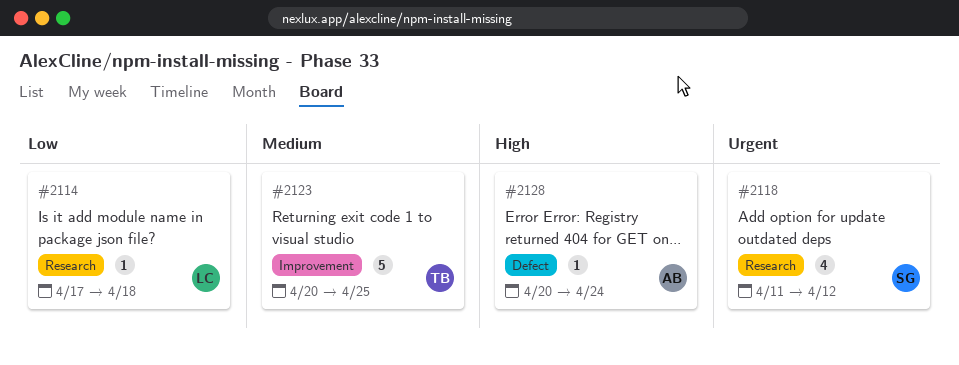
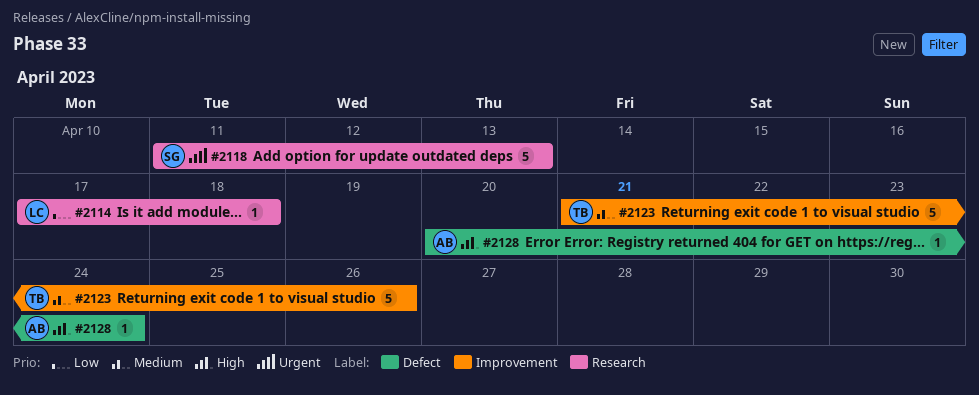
#2118, estimate: 4 -> 5
#2118, due: Apr 12 -> Apr 13
#2123, start: Apr 20 -> Apr 21
#2123, due: Apr 25 -> Apr 26

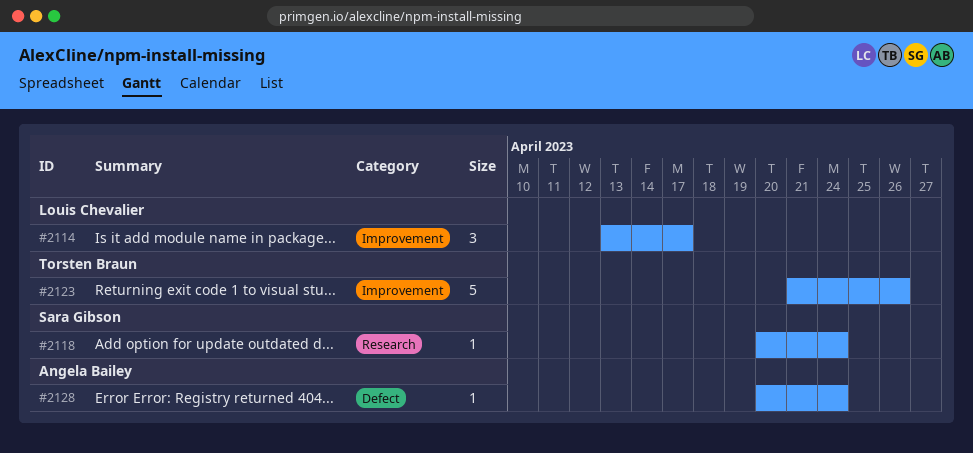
#2114, label: Research -> Improvement
#2114, estimate: 1 -> 3
#2114, start: Apr 17 -> Apr 13
#2114, due: Apr 18 -> Apr 17
#2118, estimate: 5 -> 1
#2118, start: Apr 11 -> Apr 20
#2118, due: Apr 13 -> Apr 24

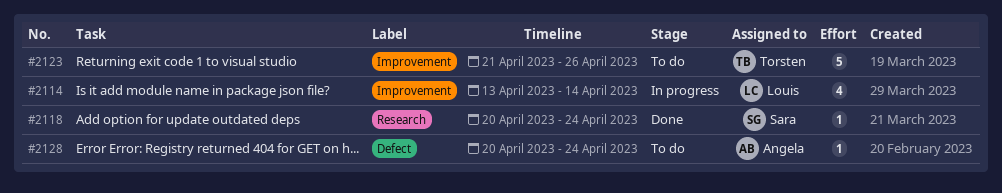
#2114, estimate: 3 -> 4
#2114, due: Apr 17 -> Apr 14

